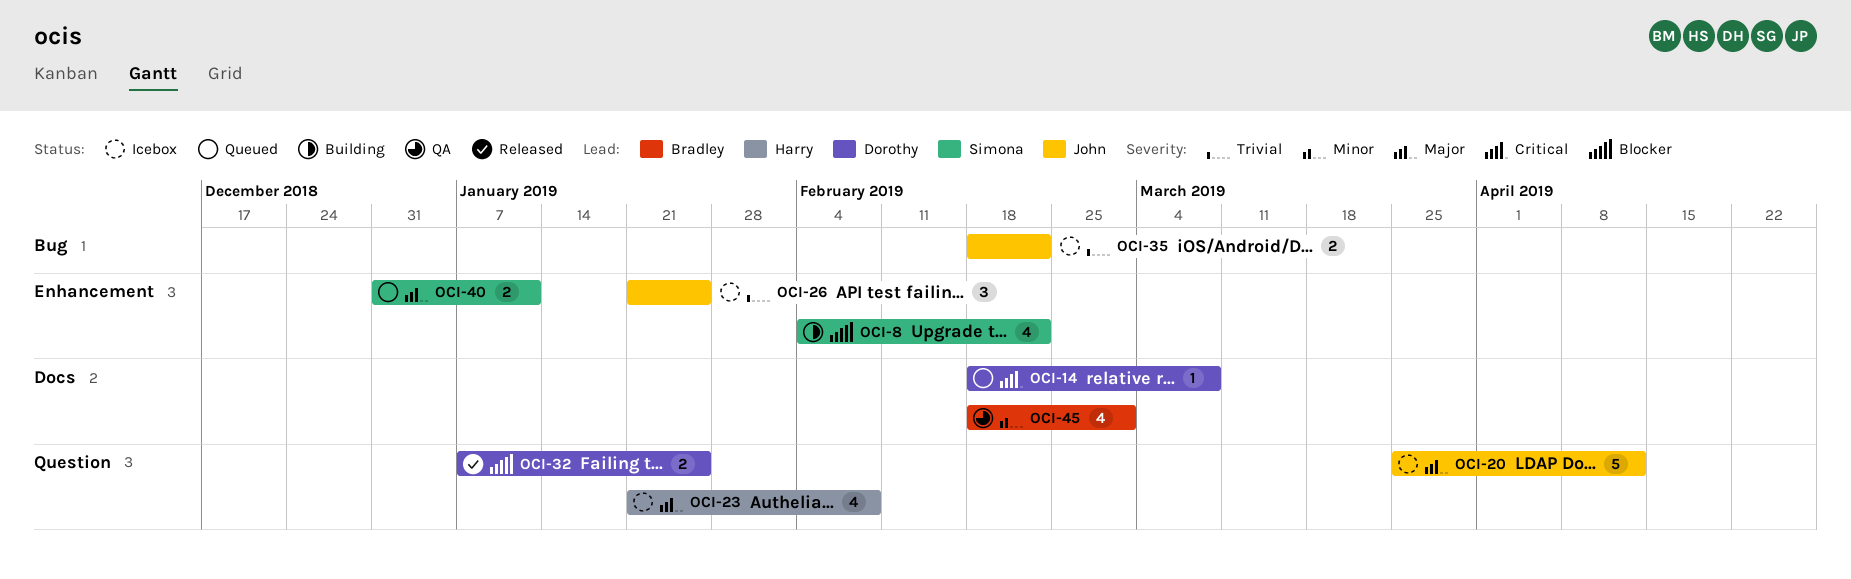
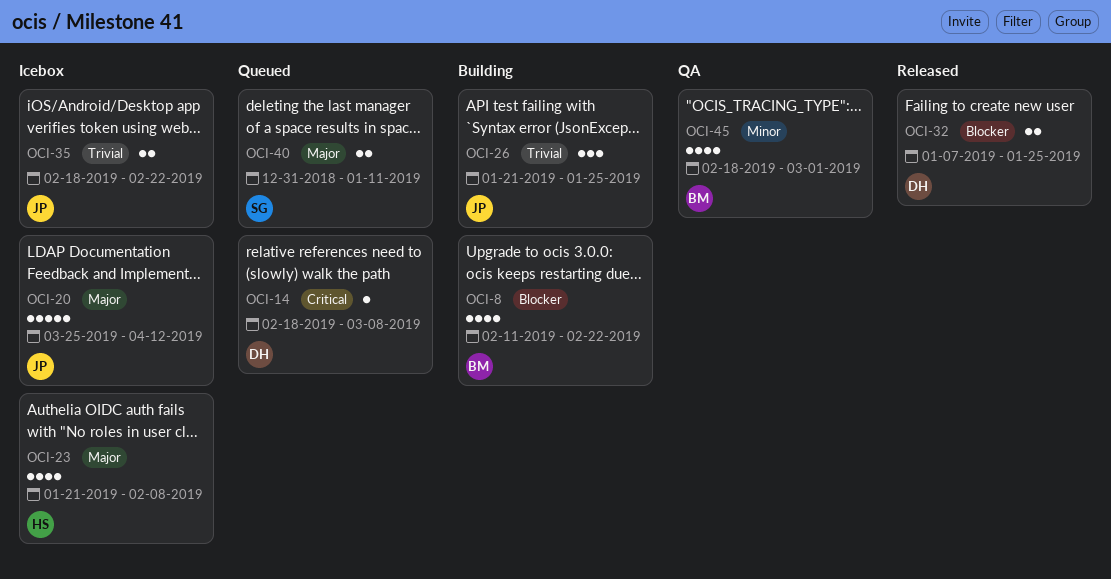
OCI-8, owner: Simona -> Bradley
OCI-8, start: Feb 4 -> Feb 11
OCI-26, status: Icebox -> Building

